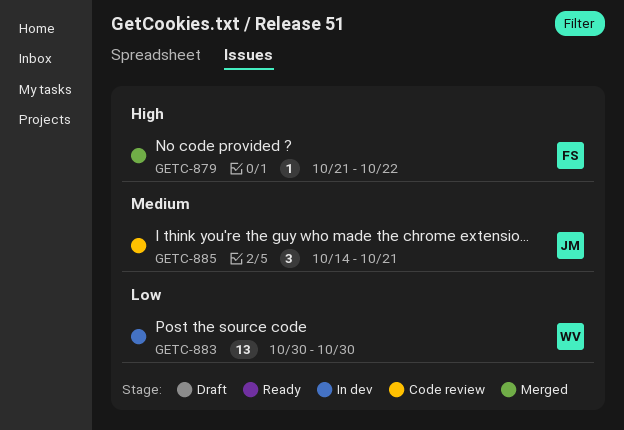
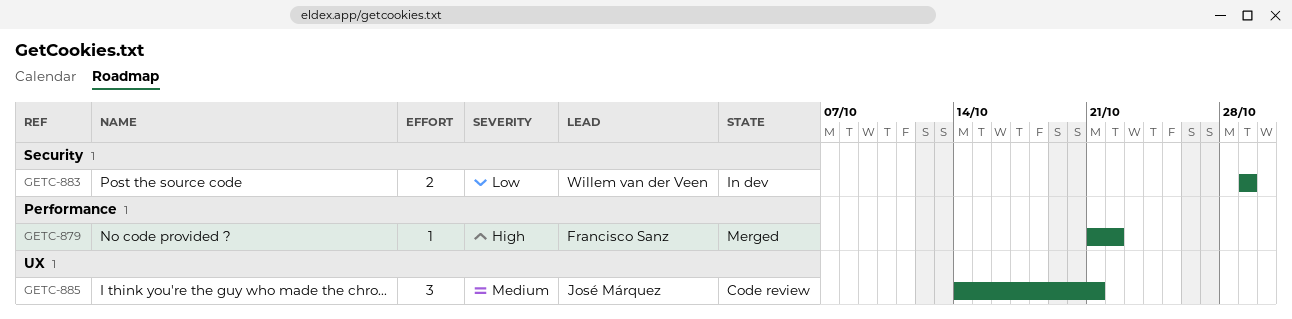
GETC-883, estimate: 13 -> 2
GETC-883, start: Oct 30 -> Oct 29
GETC-883, due: Oct 30 -> Oct 29

